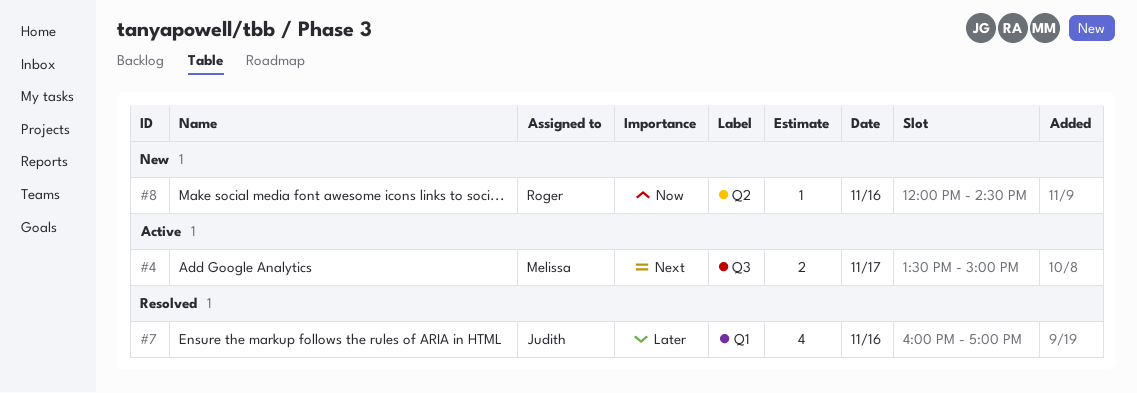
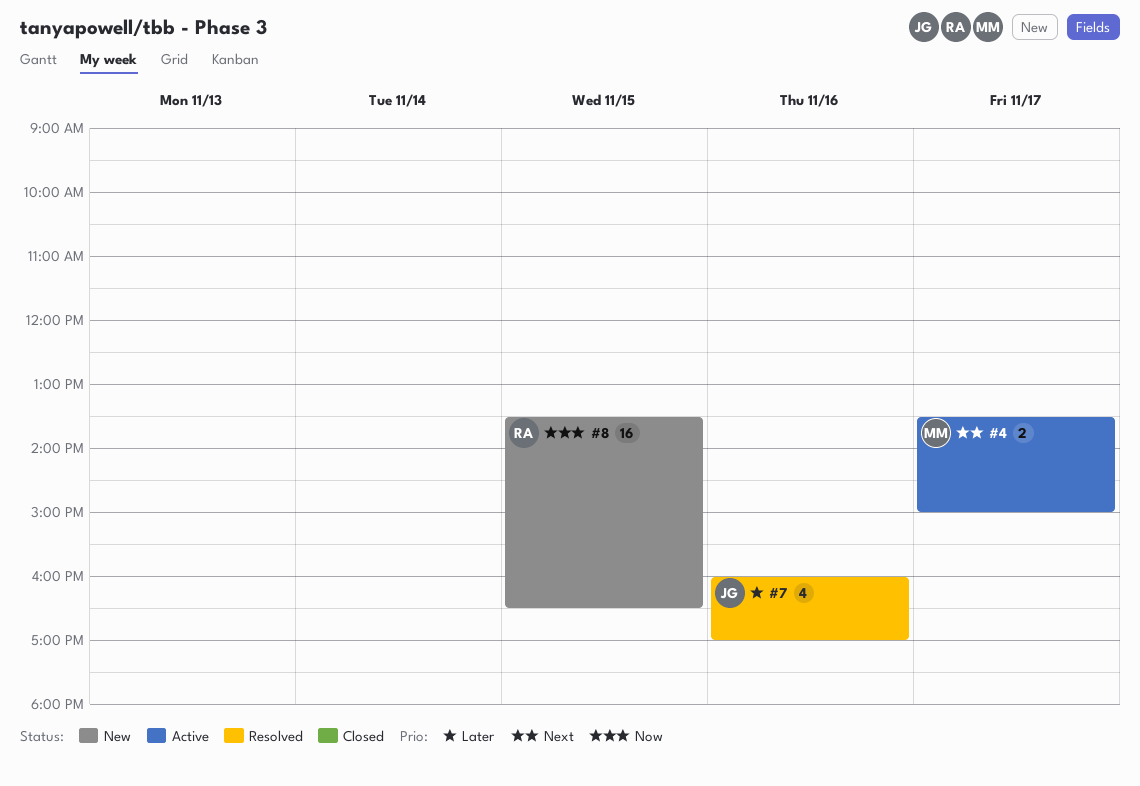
#8, estimate: 1 -> 16
#8, day: Nov 16 -> Nov 15
#8, begins: 12:00 -> 13:30
#8, ends: 14:30 -> 16:30

